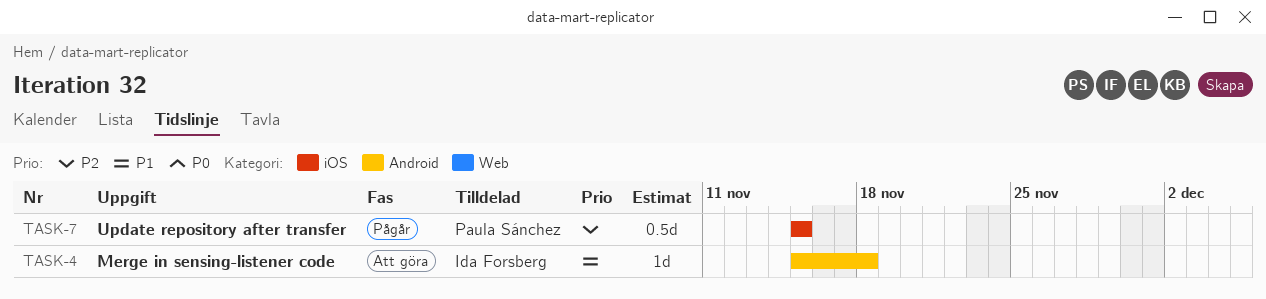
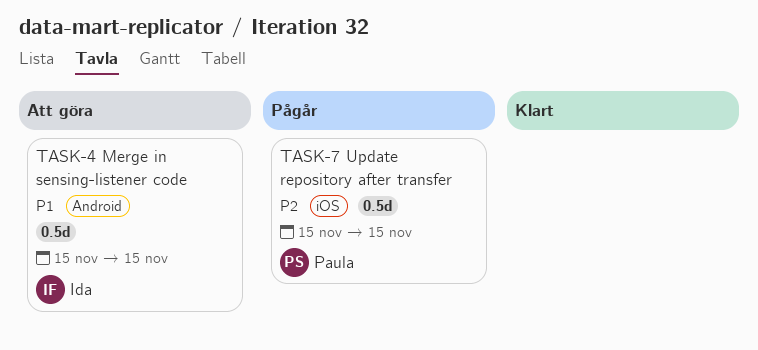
TASK-4, estimate: 1d -> 0.5d
TASK-4, due: Nov 18 -> Nov 15

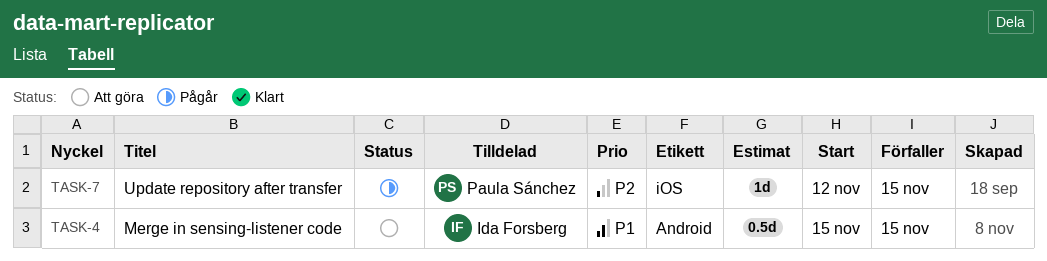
TASK-7, estimate: 0.5d -> 1d
TASK-7, start: Nov 15 -> Nov 12

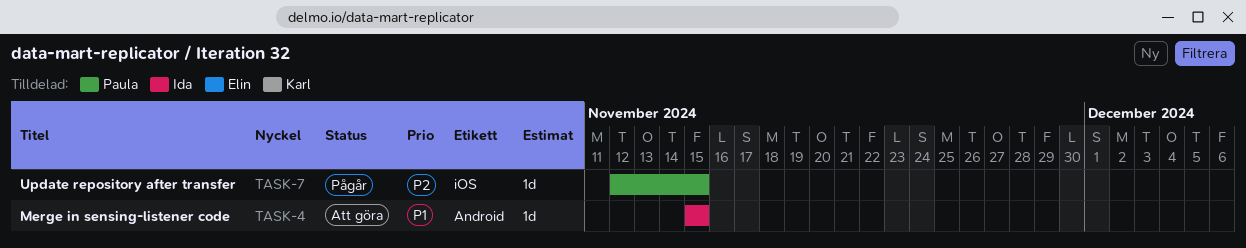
TASK-4, estimate: 0.5d -> 1d

